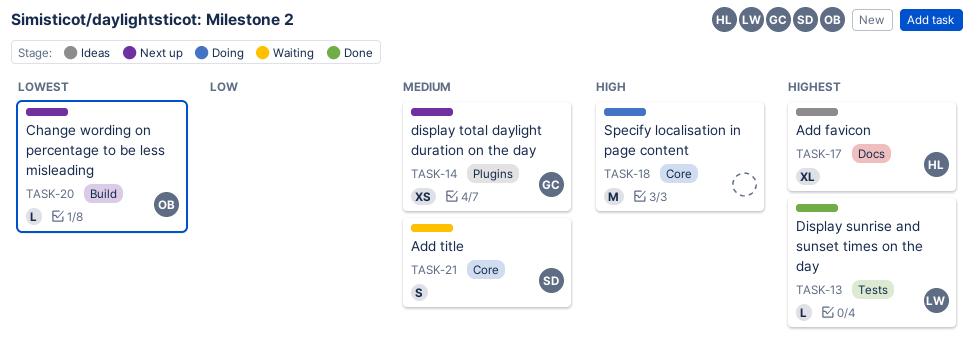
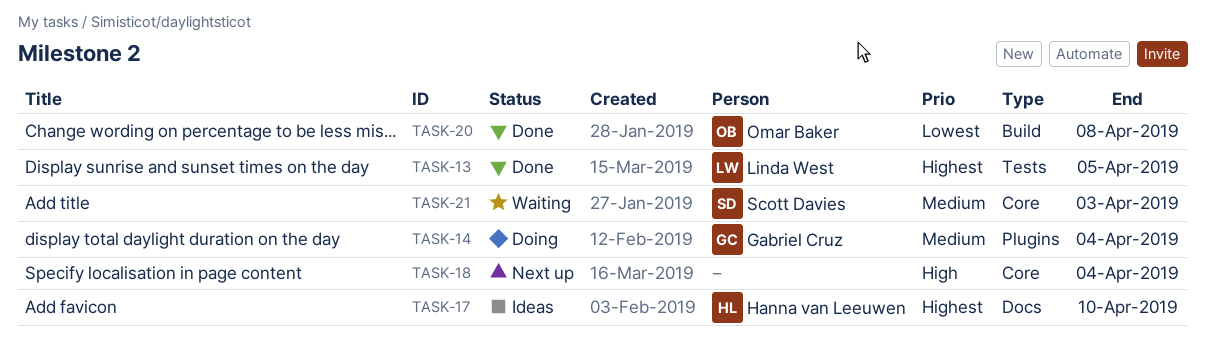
TASK-14, status: Next up -> Doing
TASK-18, status: Doing -> Next up
TASK-20, status: Next up -> Done

